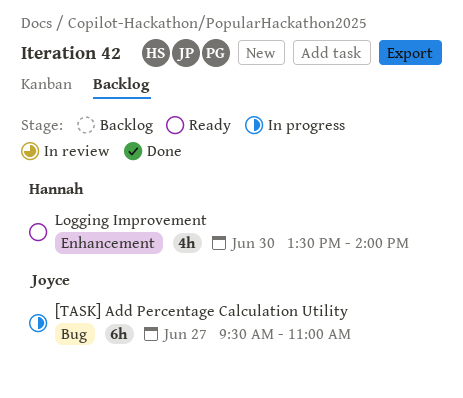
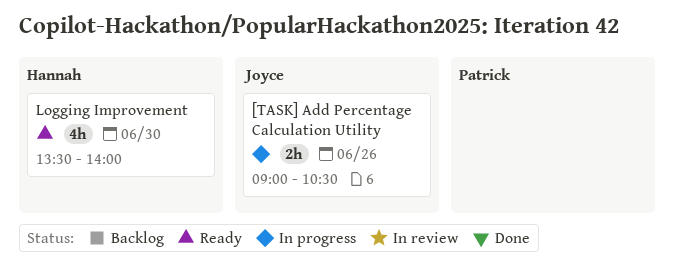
[TASK] Add Percentage Calculation Utility, estimate: 6h -> 2h
[TASK] Add Percentage Calculation Utility, day: Jun 27 -> Jun 26
[TASK] Add Percentage Calculation Utility, begins: 09:30 -> 09:00
[TASK] Add Percentage Calculation Utility, ends: 11:00 -> 10:30

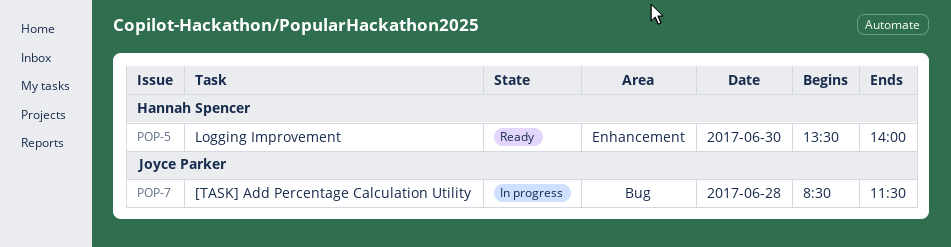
[TASK] Add Percentage Calculation Utility, day: Jun 26 -> Jun 28
[TASK] Add Percentage Calculation Utility, begins: 09:00 -> 08:30
[TASK] Add Percentage Calculation Utility, ends: 10:30 -> 11:30

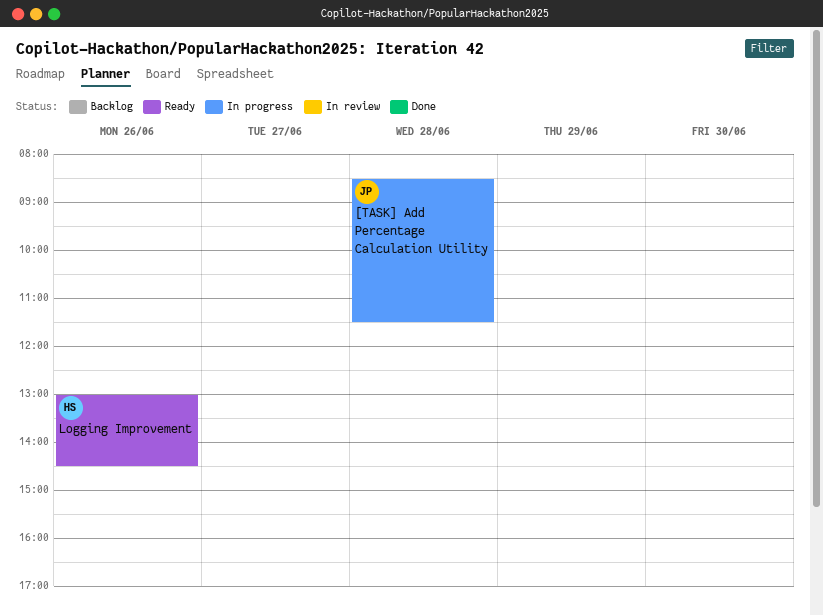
Logging Improvement, day: Jun 30 -> Jun 26
Logging Improvement, begins: 13:30 -> 13:00
Logging Improvement, ends: 14:00 -> 14:30

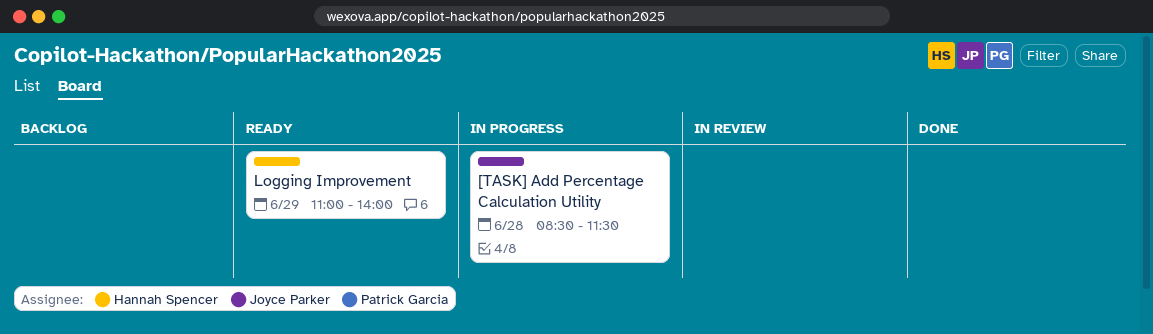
Logging Improvement, day: Jun 26 -> Jun 29
Logging Improvement, begins: 13:00 -> 11:00
Logging Improvement, ends: 14:30 -> 14:00

